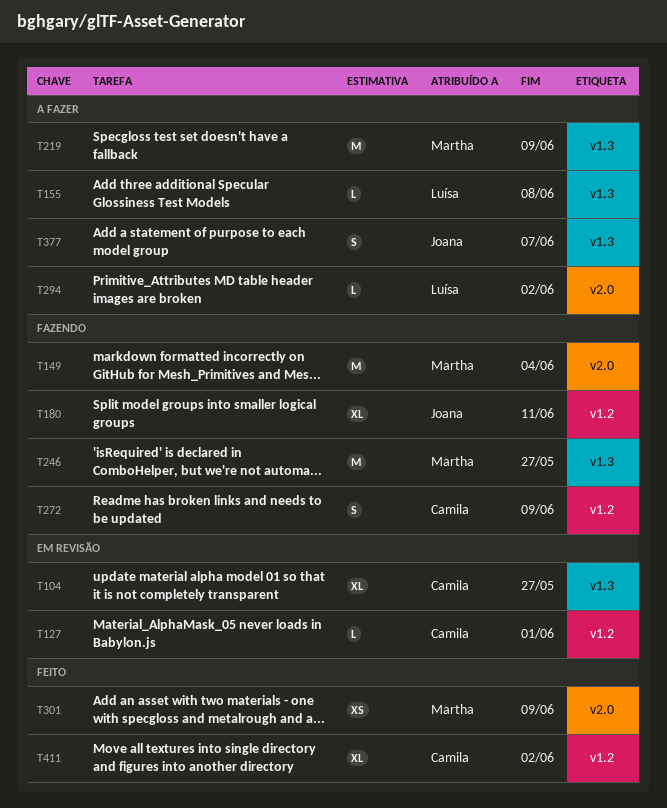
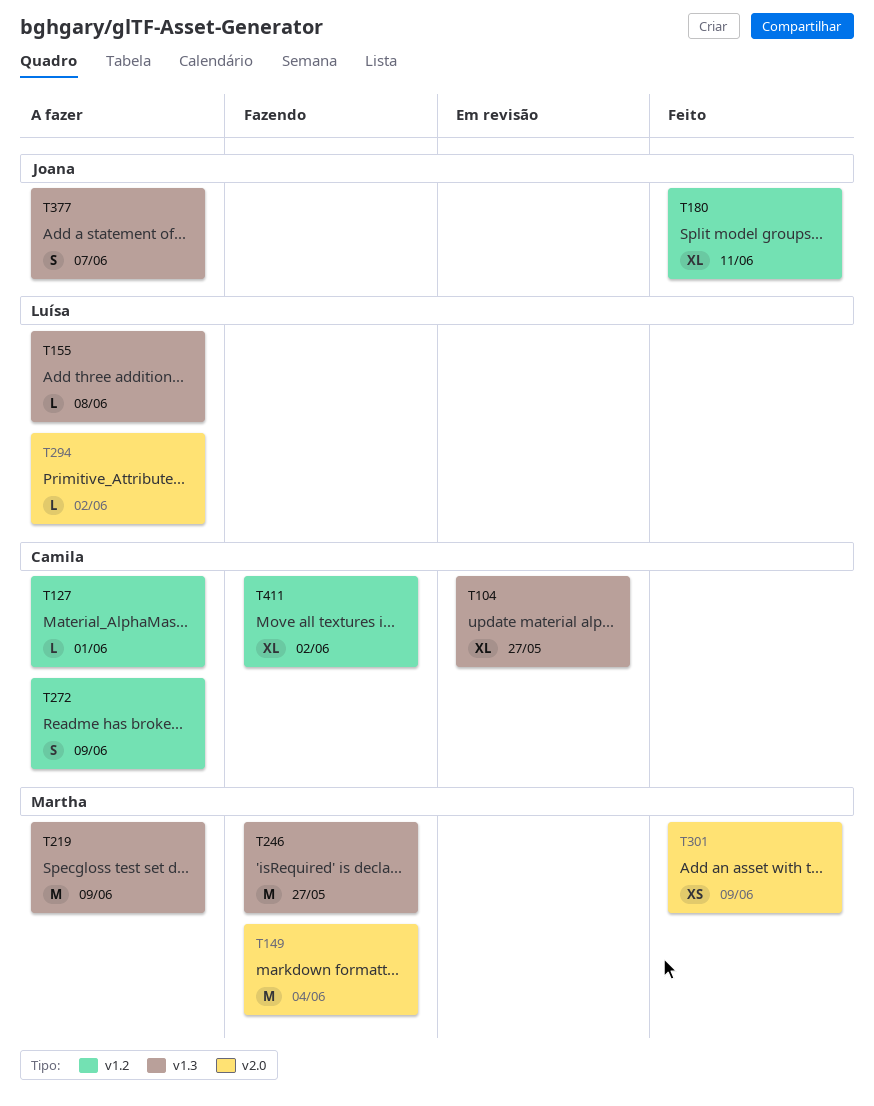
T127, status: Em revisão -> A fazer
T180, status: Fazendo -> Feito
T272, status: Fazendo -> A fazer
T411, status: Feito -> Fazendo

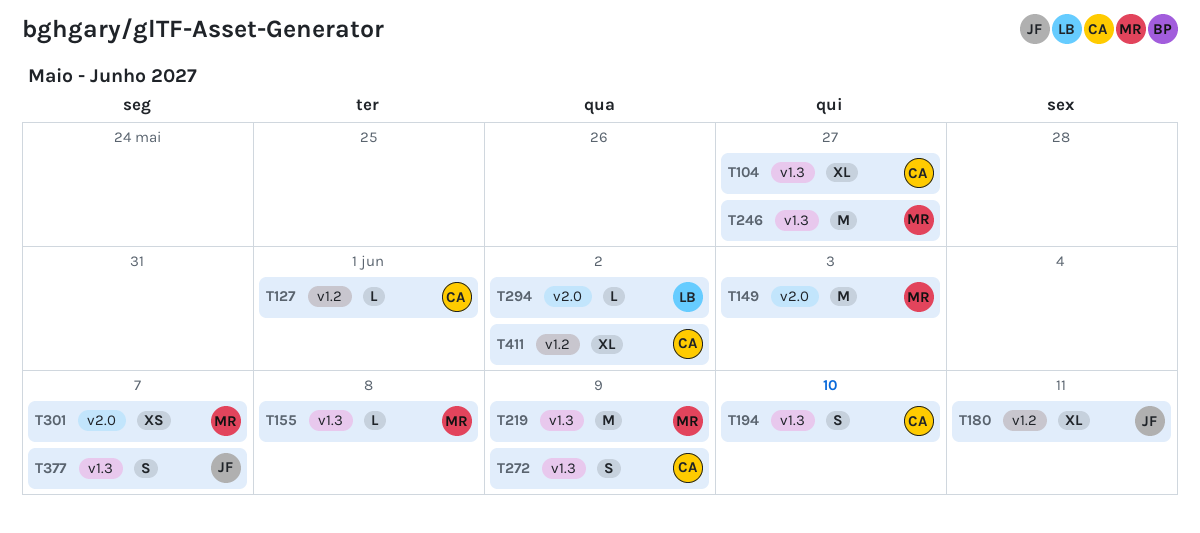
T149, due: Jun 4 -> Jun 3
T155, owner: Luísa -> Martha
T194: none -> present
T272, label: v1.2 -> v1.3
T301, due: Jun 9 -> Jun 7

